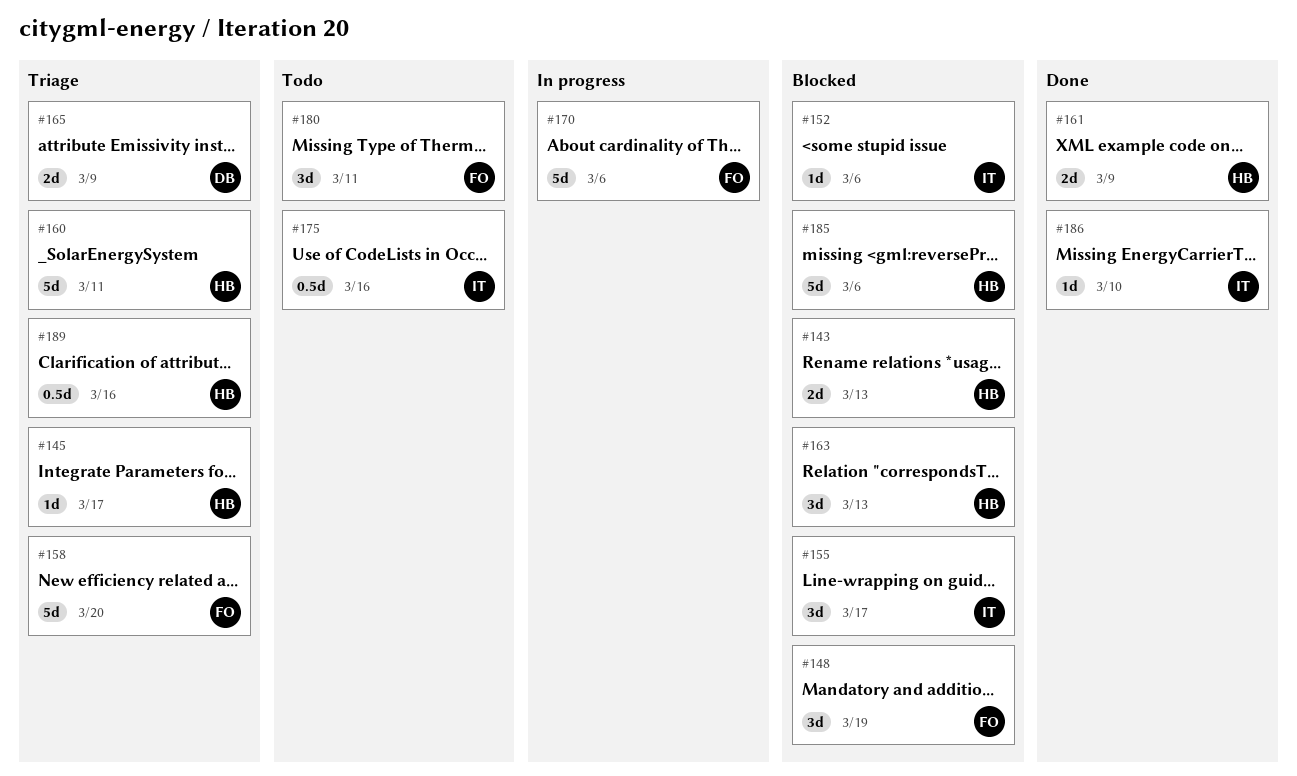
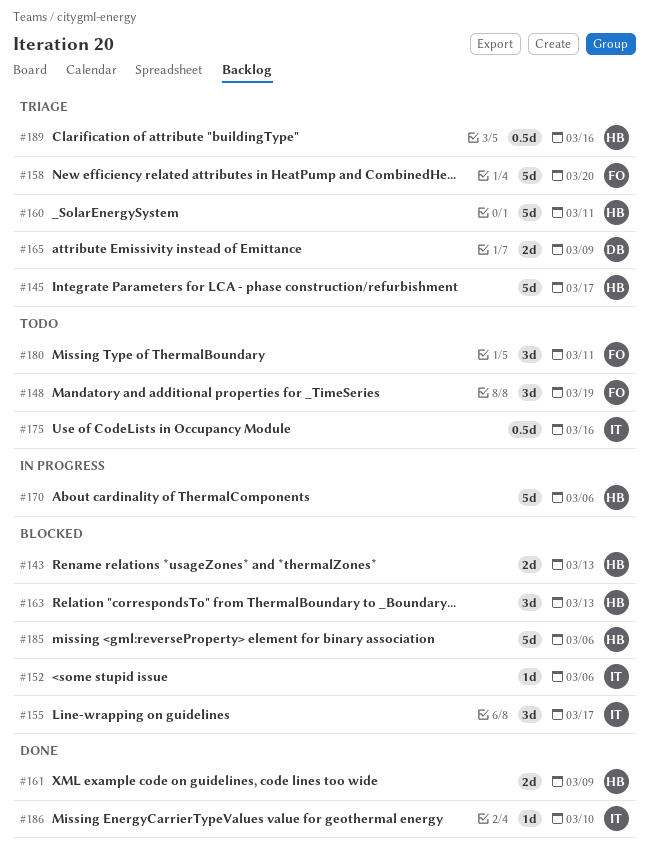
#145, estimate: 1d -> 5d
#148, status: Blocked -> Todo
#170, owner: FO -> HB

